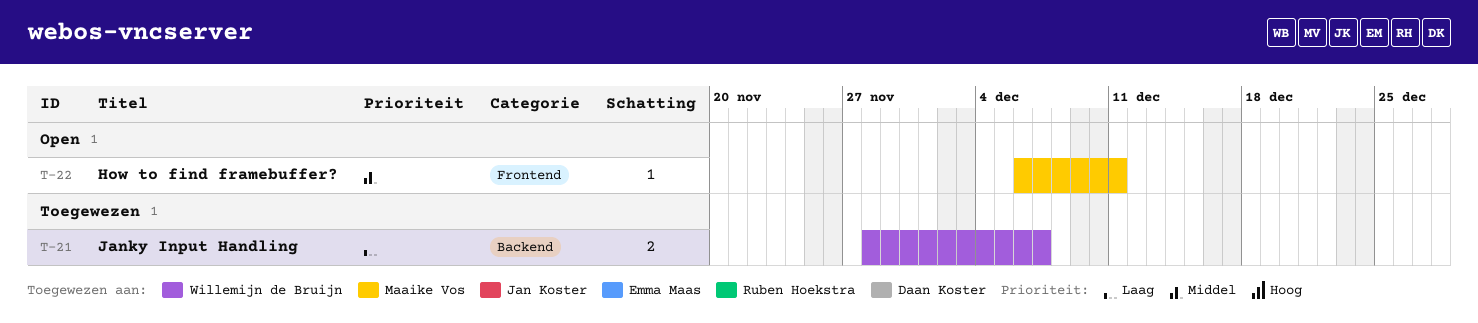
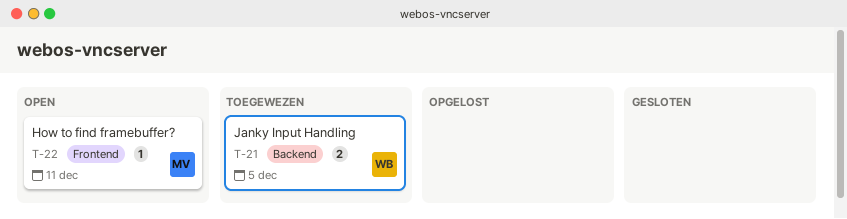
T-21, due: Dec 7 -> Dec 5

